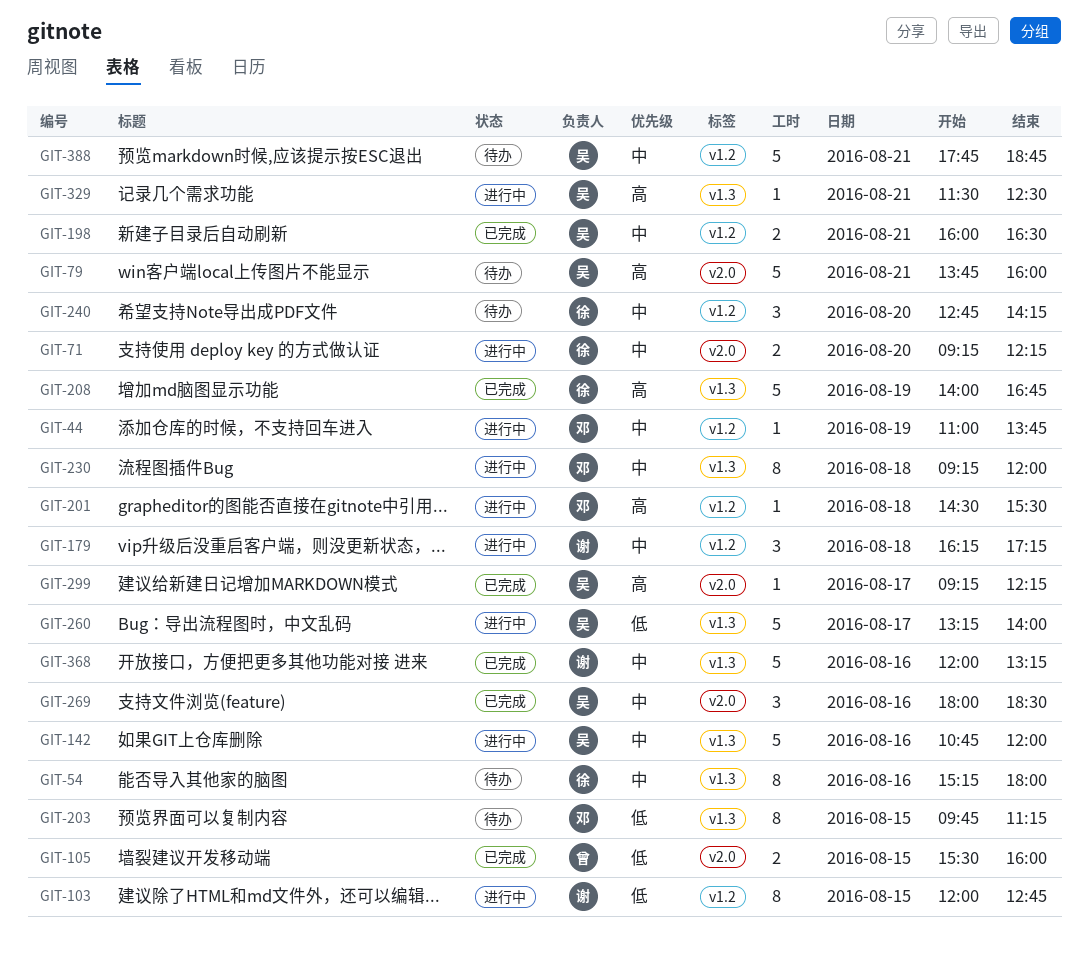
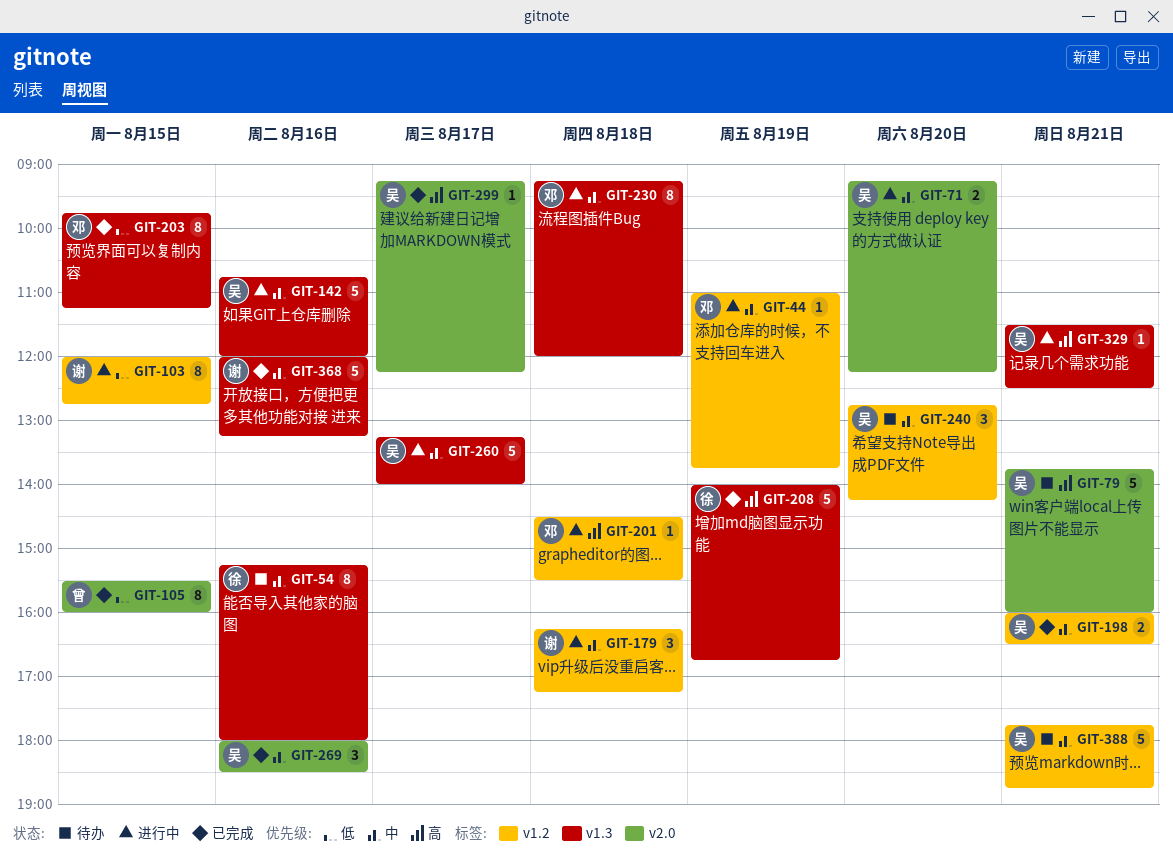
GIT-71, owner: 徐 -> 吴
GIT-105, estimate: 2 -> 8
GIT-203, status: 待办 -> 已完成
GIT-240, owner: 徐 -> 吴
GIT-260, priority: 低 -> 中

